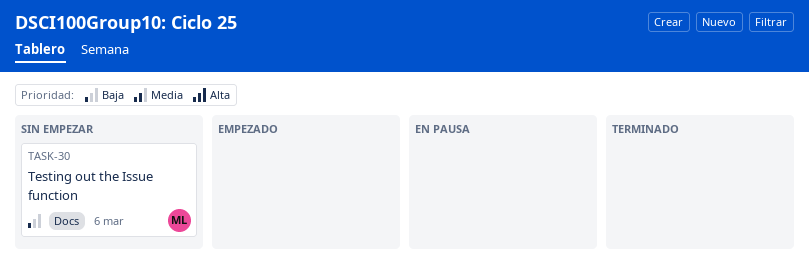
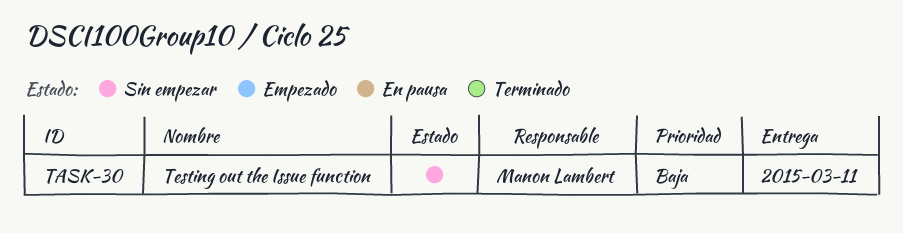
TASK-30, due: Mar 6 -> Mar 11

